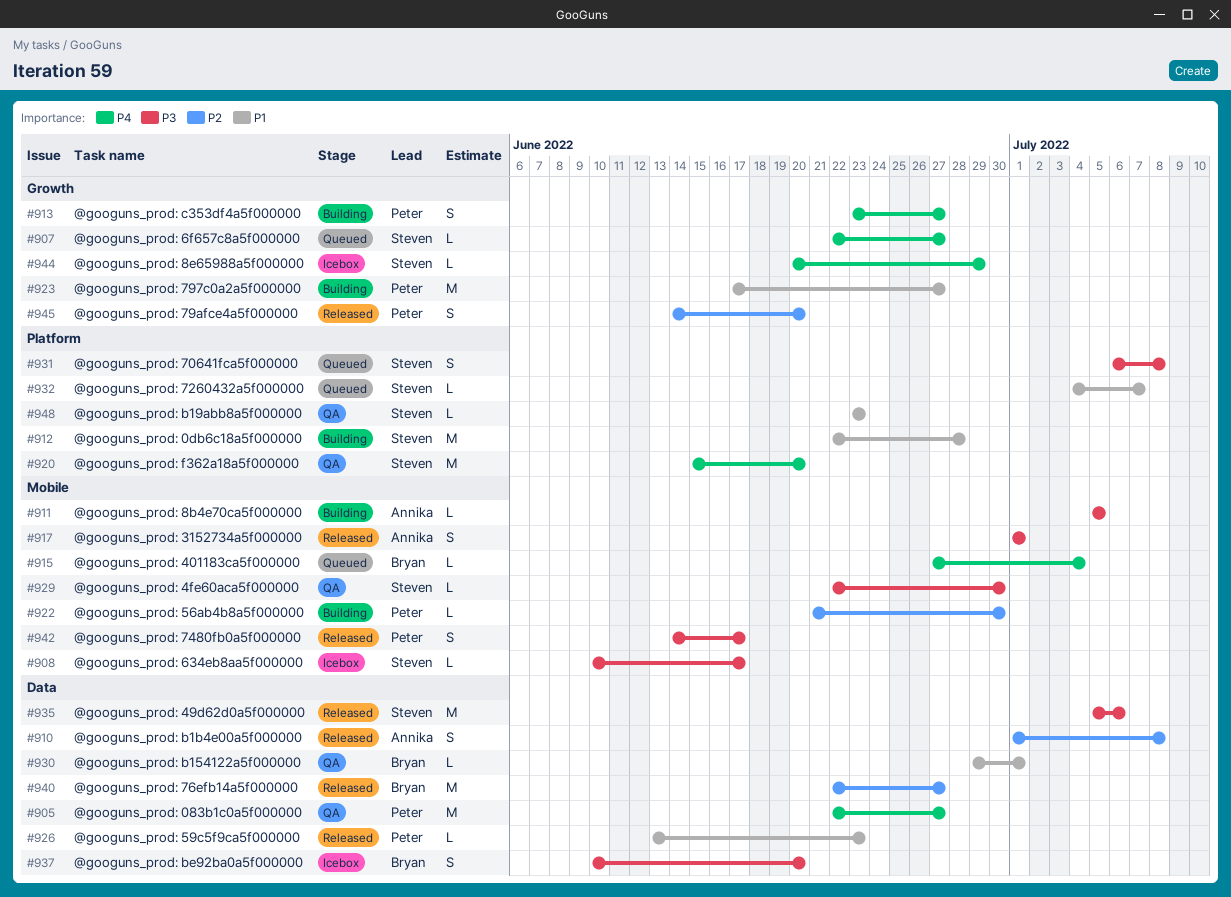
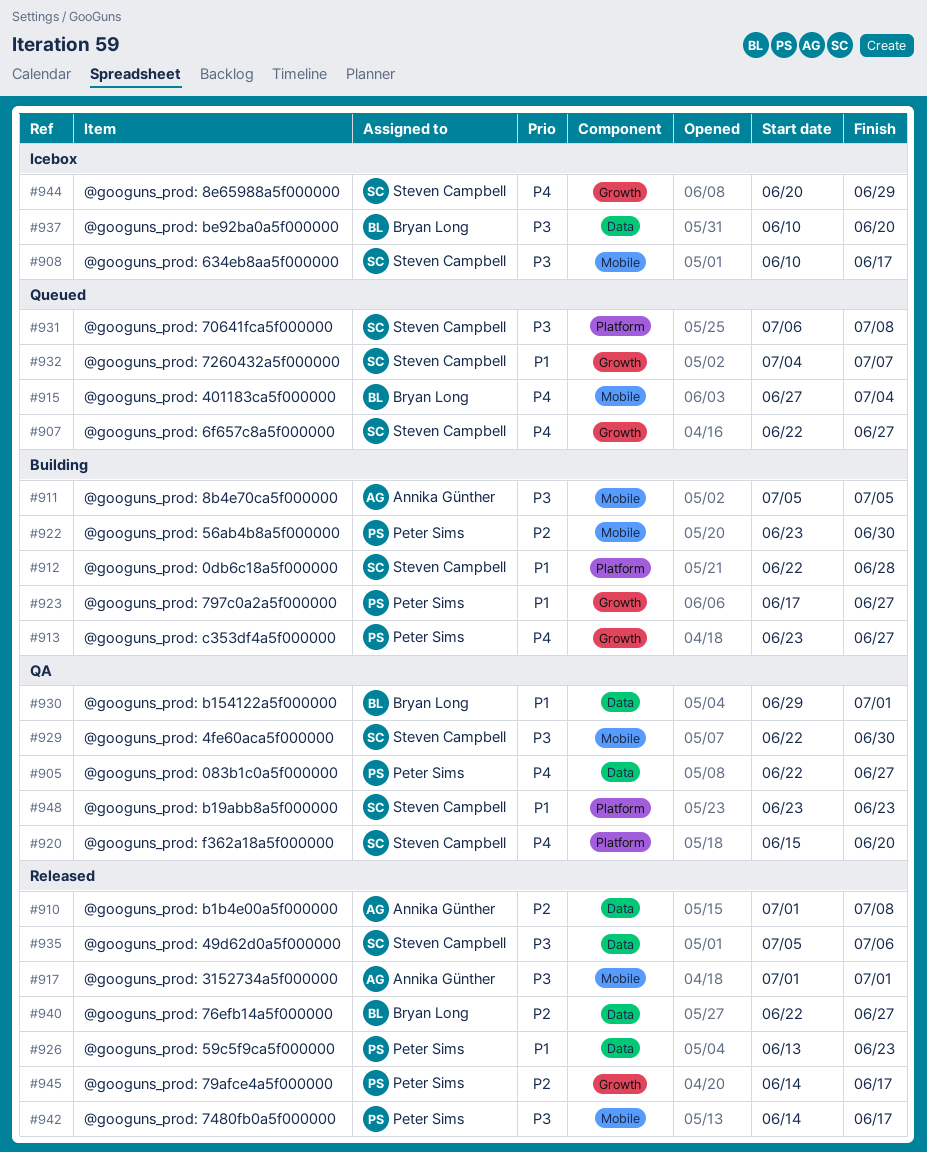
#922, start: Jun 21 -> Jun 23
#932, label: Platform -> Growth
#945, due: Jun 20 -> Jun 17

